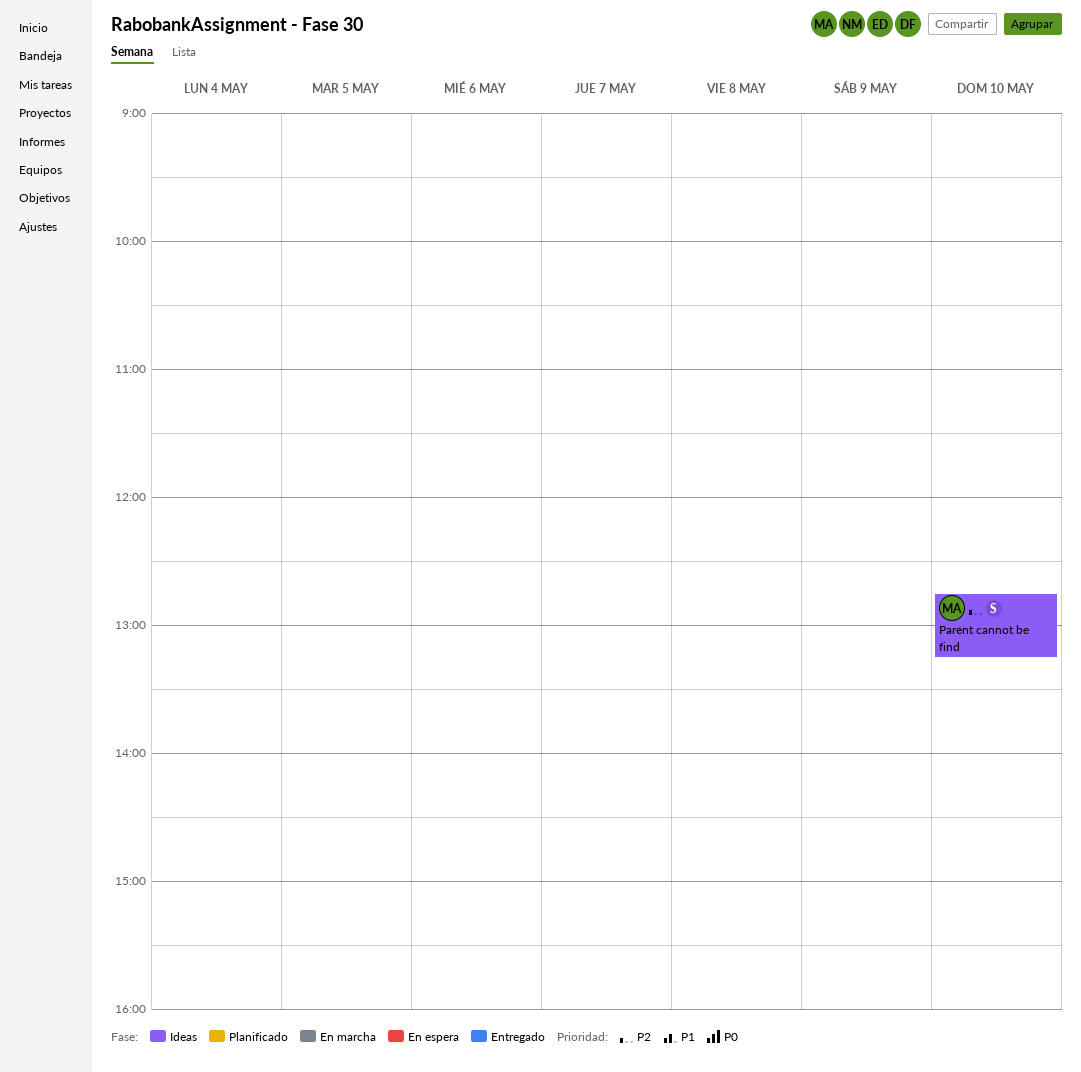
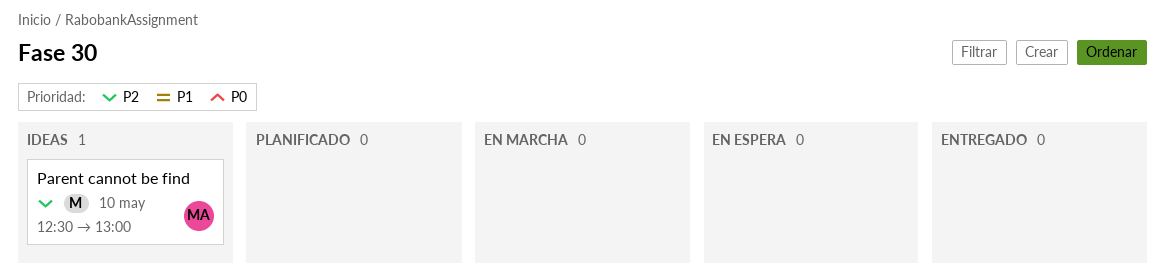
Parent cannot be find, estimate: S -> M
Parent cannot be find, begins: 12:45 -> 12:30
Parent cannot be find, ends: 13:15 -> 13:00

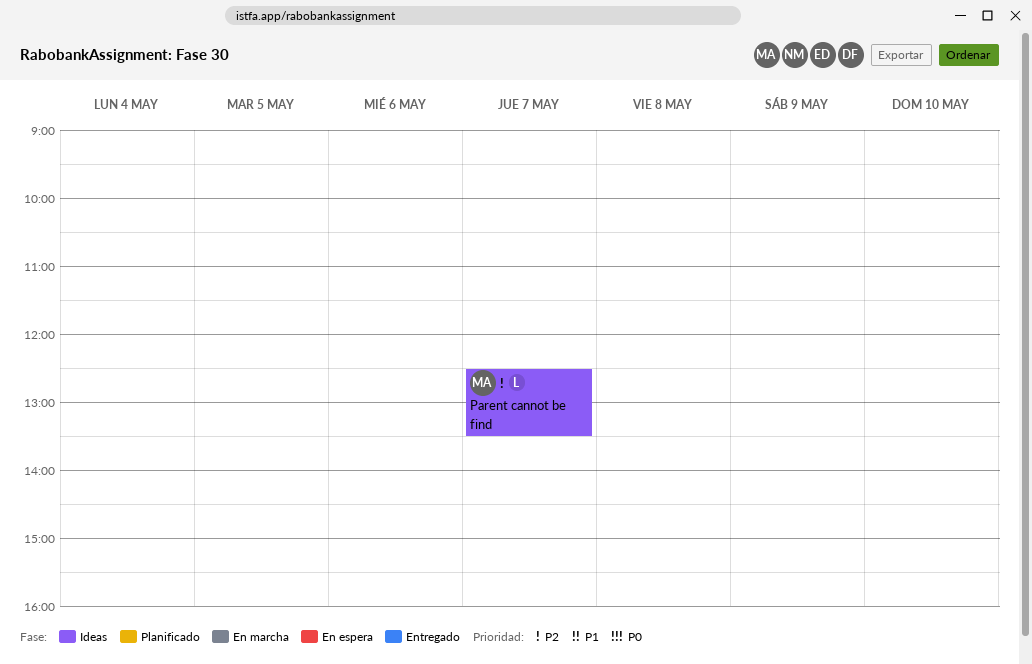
Parent cannot be find, estimate: M -> L
Parent cannot be find, day: May 10 -> May 7
Parent cannot be find, ends: 13:00 -> 13:30

